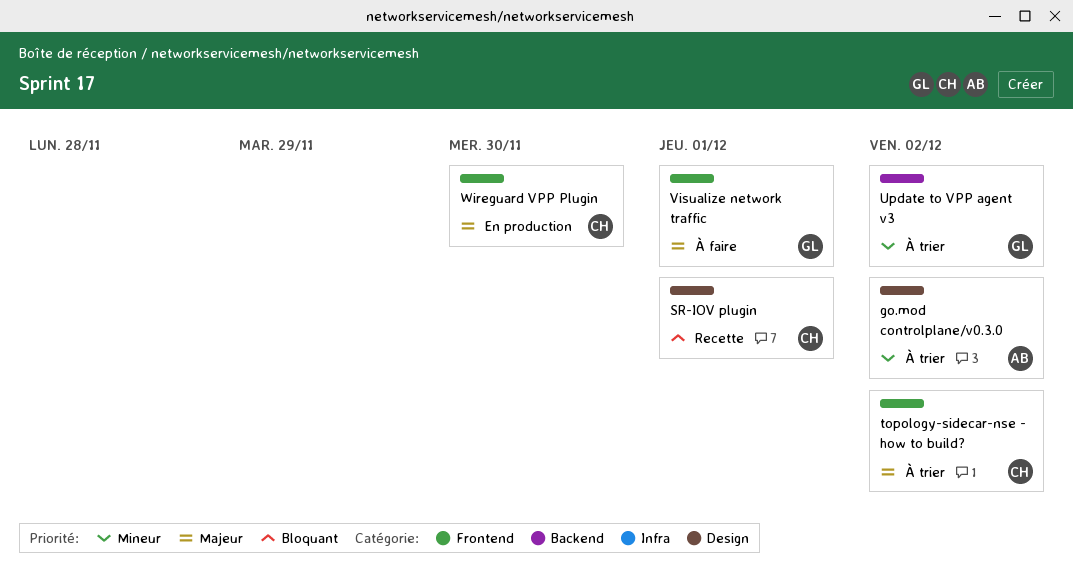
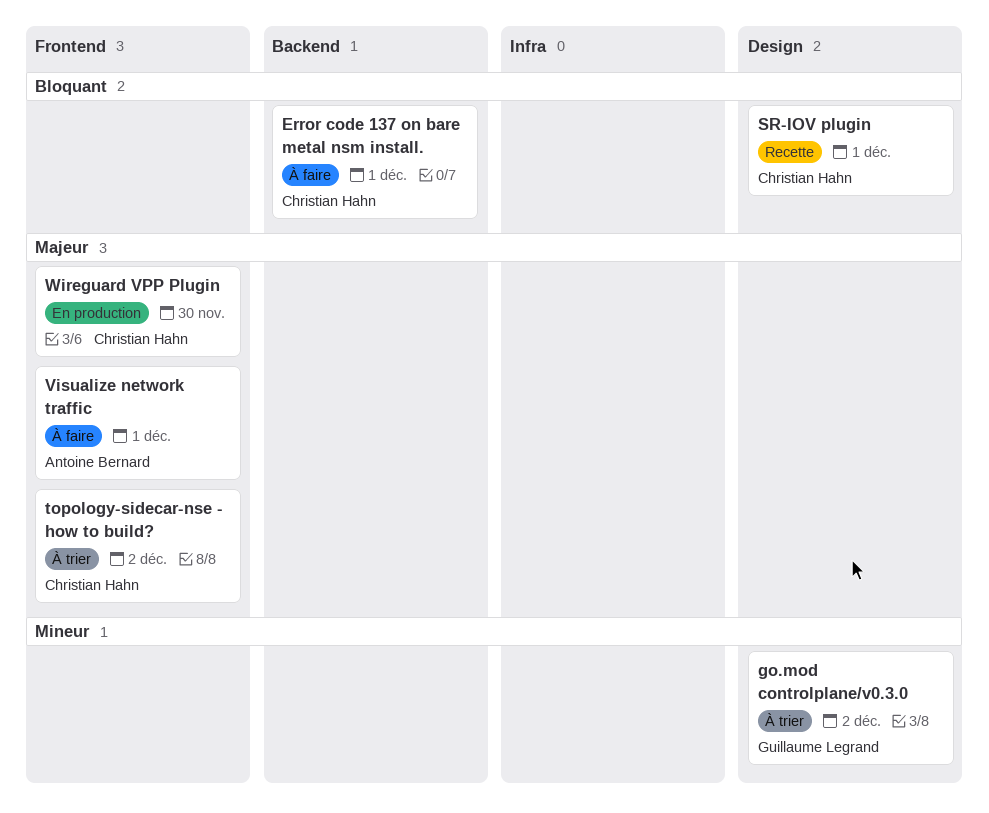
Error code 137 on bare metal nsm install.: none -> present
go.mod controlplane/v0.3.0, owner: Antoine Bernard -> Guillaume Legrand
Update to VPP agent v3: present -> none
Visualize network traffic, owner: Guillaume Legrand -> Antoine Bernard

